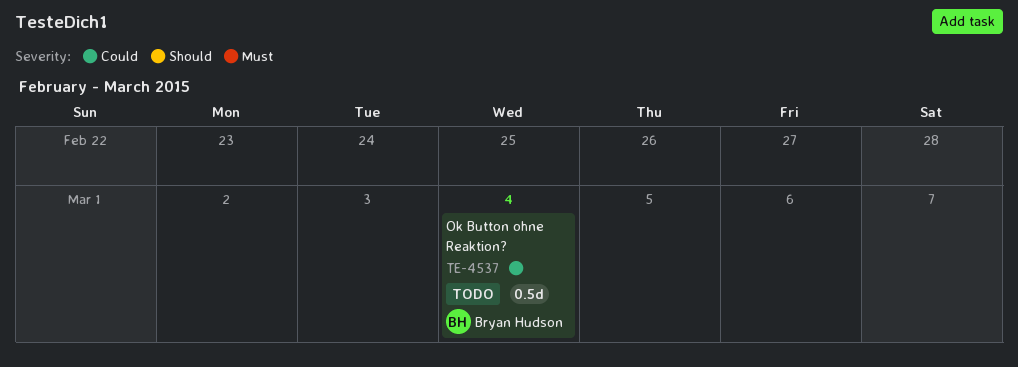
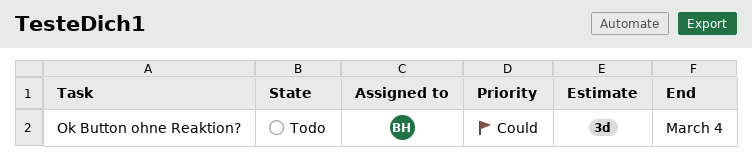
Ok Button ohne Reaktion?, estimate: 0.5d -> 3d

